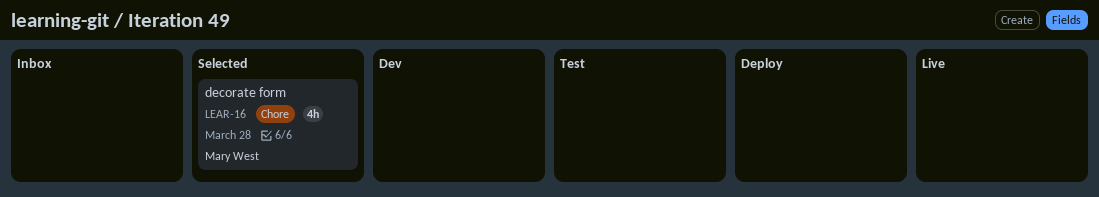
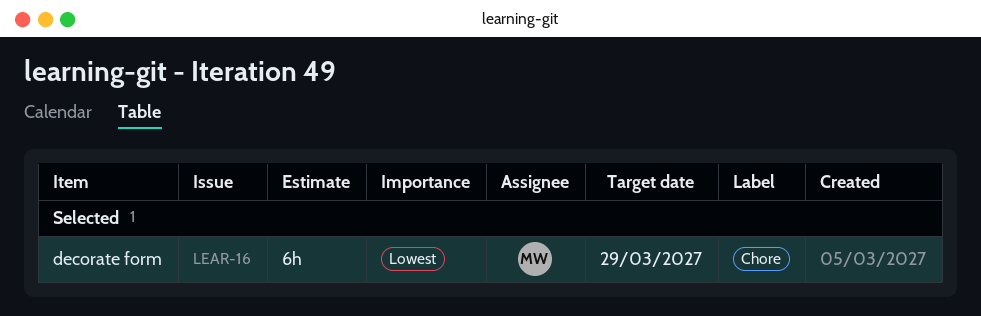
LEAR-16, estimate: 4h -> 6h
LEAR-16, due: Mar 28 -> Mar 29

